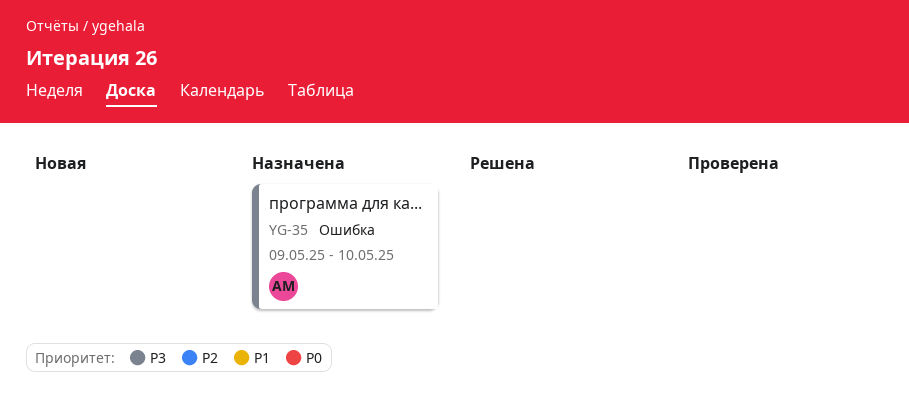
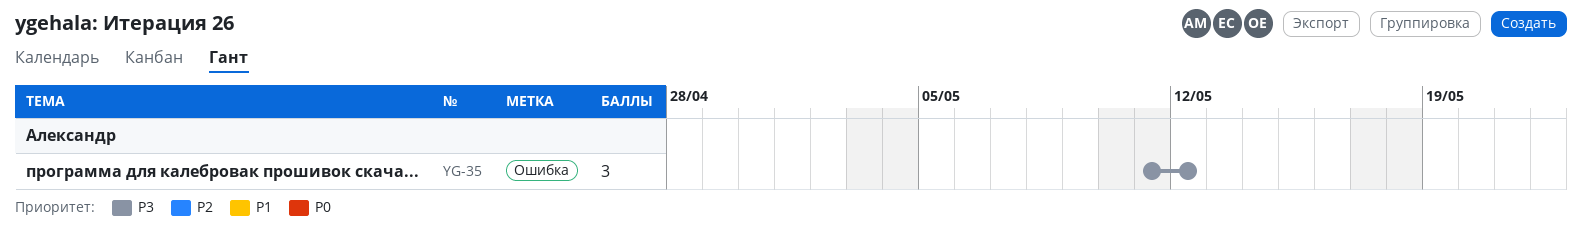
YG-35, start: May 9 -> May 11
YG-35, due: May 10 -> May 12

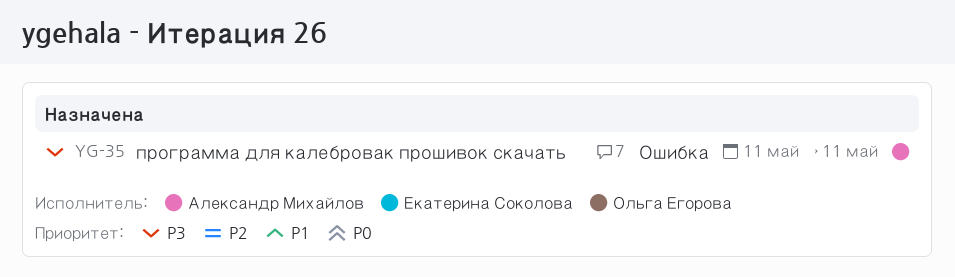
YG-35, due: May 12 -> May 11

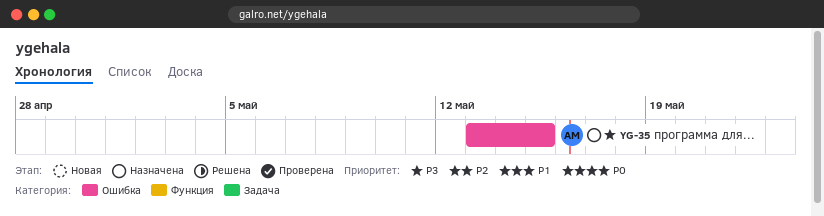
YG-35, start: May 11 -> May 13
YG-35, due: May 11 -> May 15

